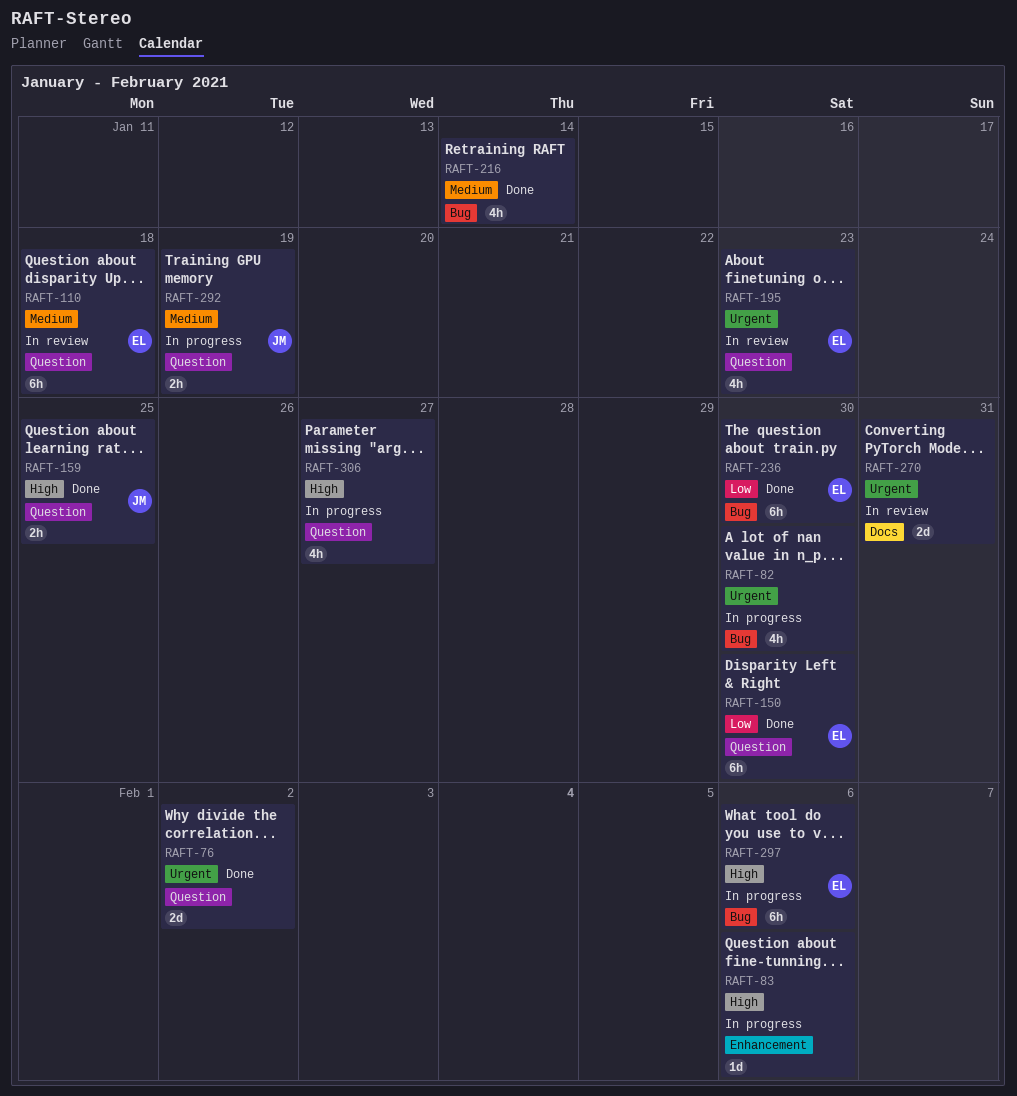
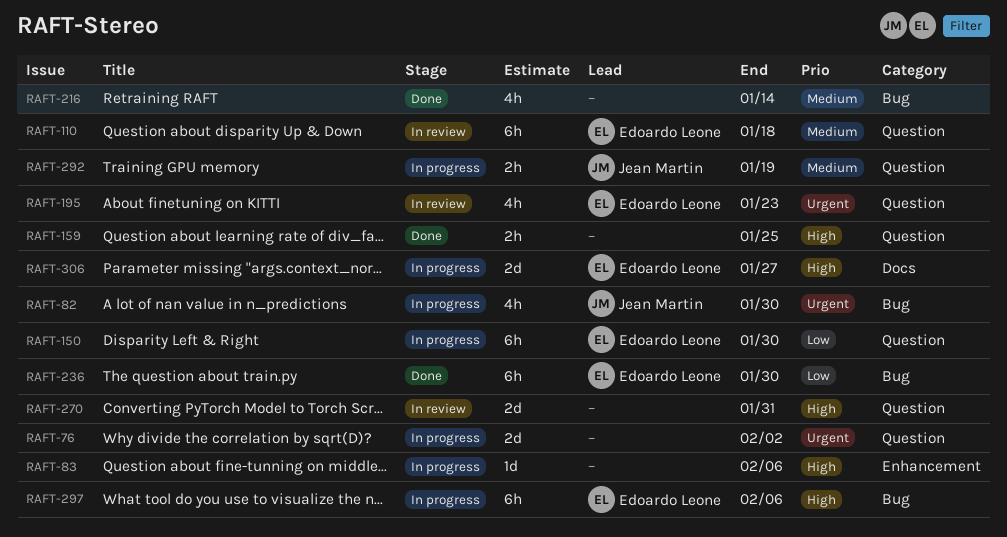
RAFT-76, status: Done -> In progress
RAFT-82, owner: none -> Jean Martin
RAFT-150, status: Done -> In progress
RAFT-159, owner: Jean Martin -> none
RAFT-270, priority: Urgent -> High
RAFT-270, label: Docs -> Question
RAFT-306, owner: none -> Edoardo Leone
RAFT-306, label: Question -> Docs
RAFT-306, estimate: 4h -> 2d

